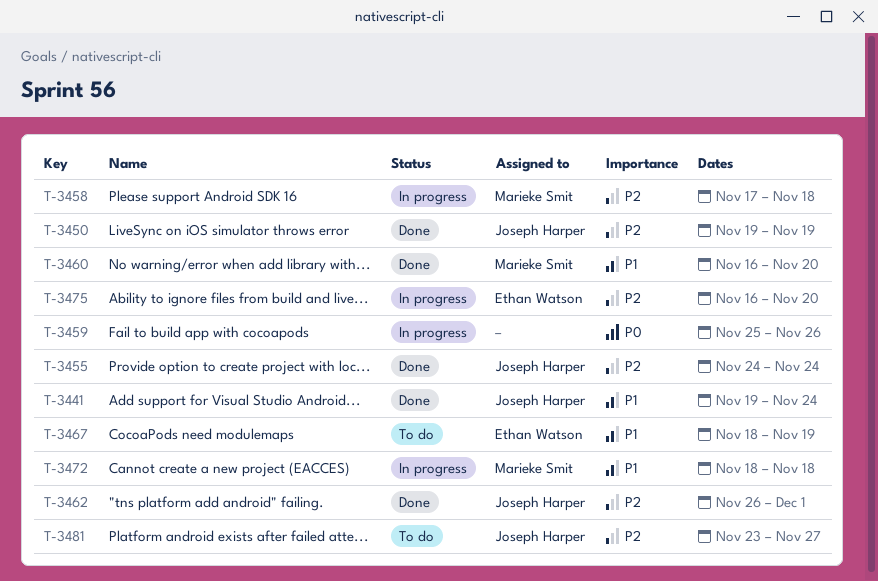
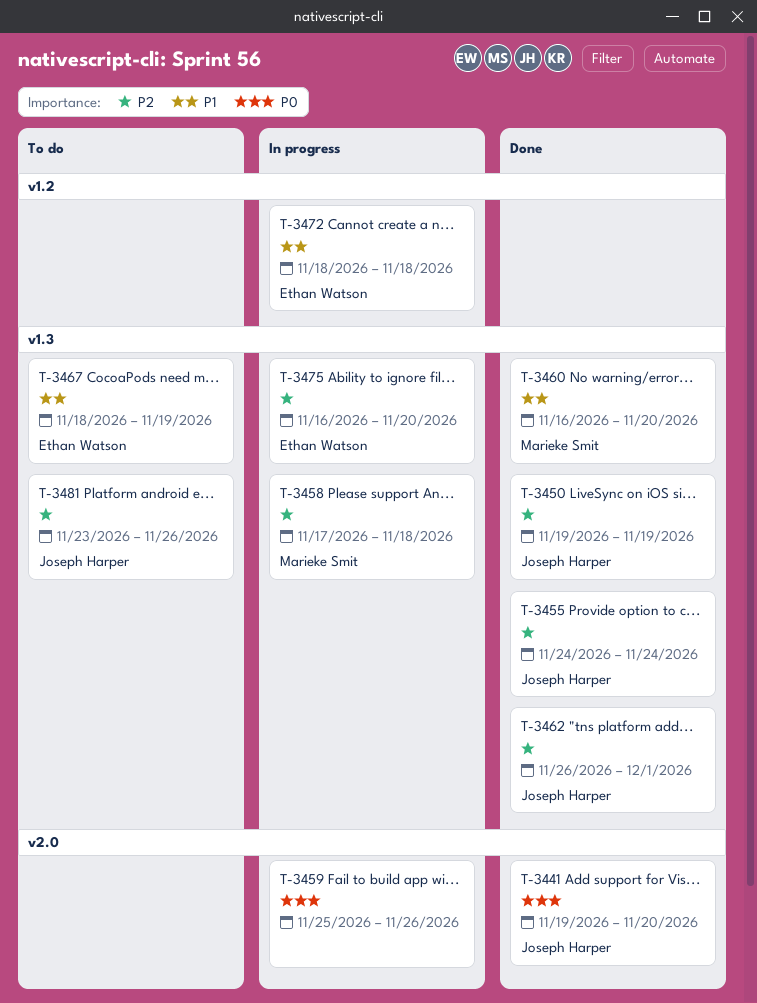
T-3441, priority: P1 -> P0
T-3441, due: Nov 24 -> Nov 20
T-3472, owner: Marieke Smit -> Ethan Watson
T-3481, due: Nov 27 -> Nov 26

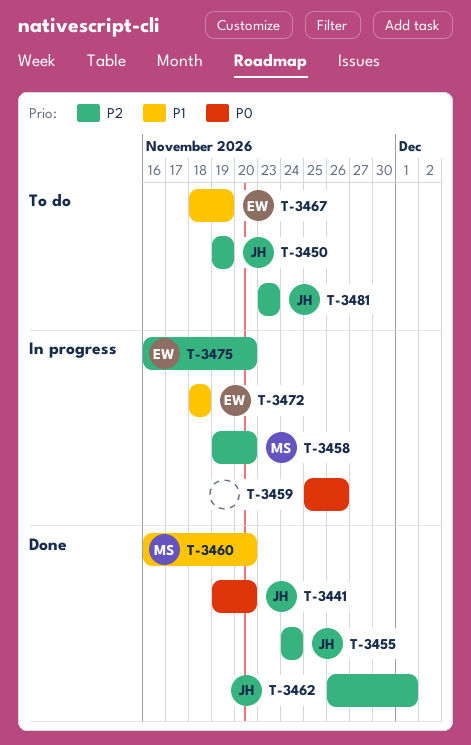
T-3450, status: Done -> To do
T-3458, start: Nov 17 -> Nov 19
T-3458, due: Nov 18 -> Nov 20
T-3481, due: Nov 26 -> Nov 23

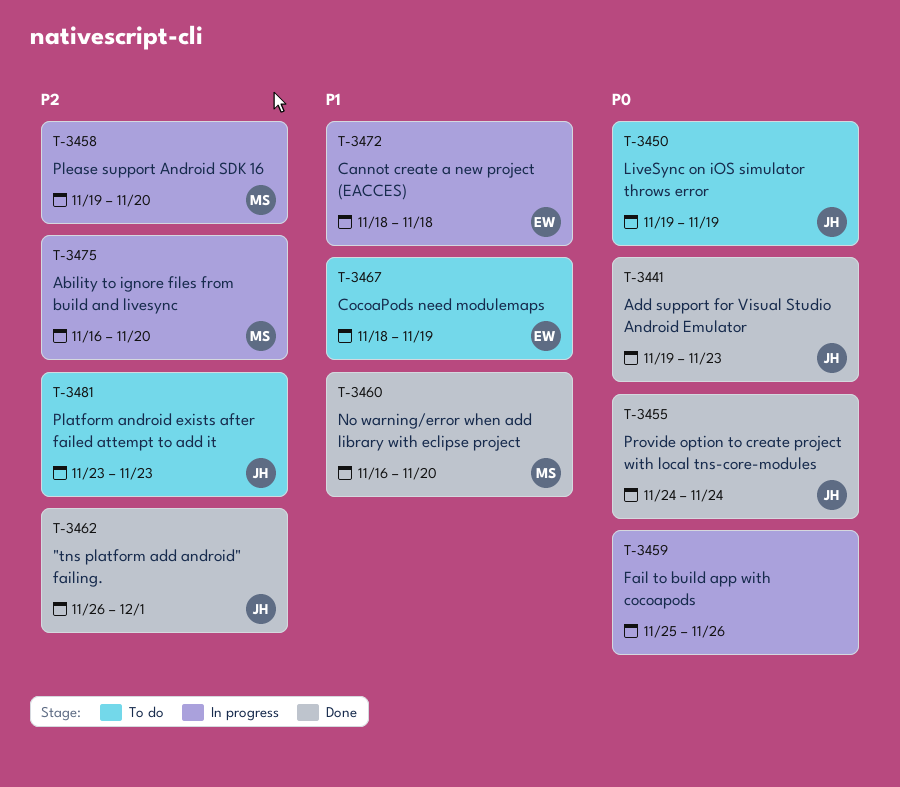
T-3441, due: Nov 20 -> Nov 23
T-3450, priority: P2 -> P0
T-3455, priority: P2 -> P0
T-3475, owner: EW -> MS

